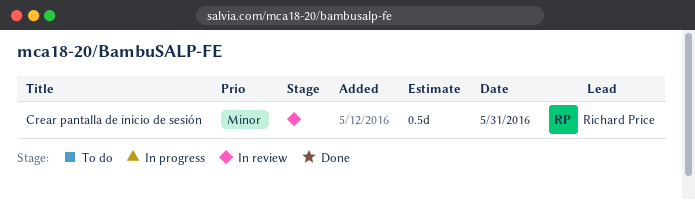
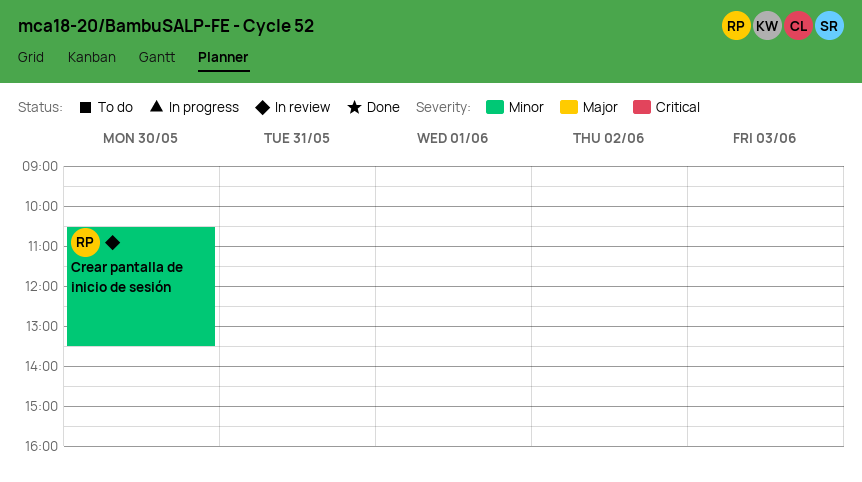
Crear pantalla de inicio de sesión, day: May 31 -> May 30

